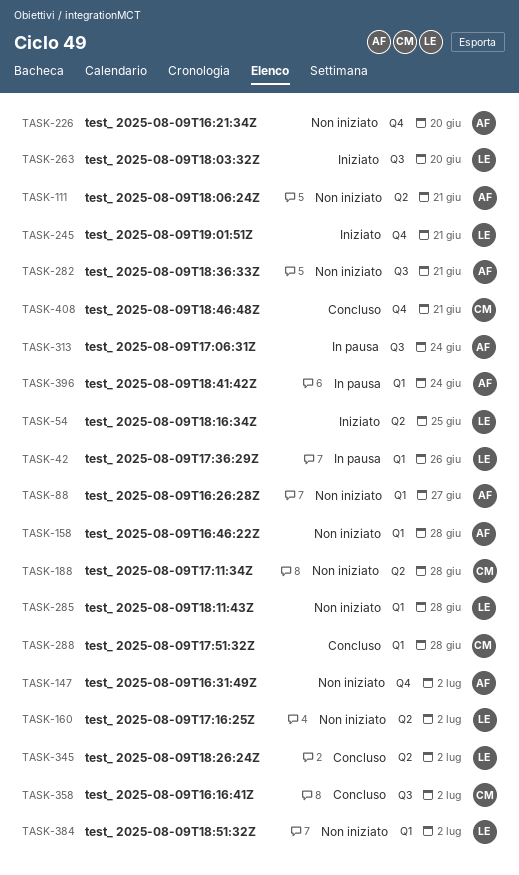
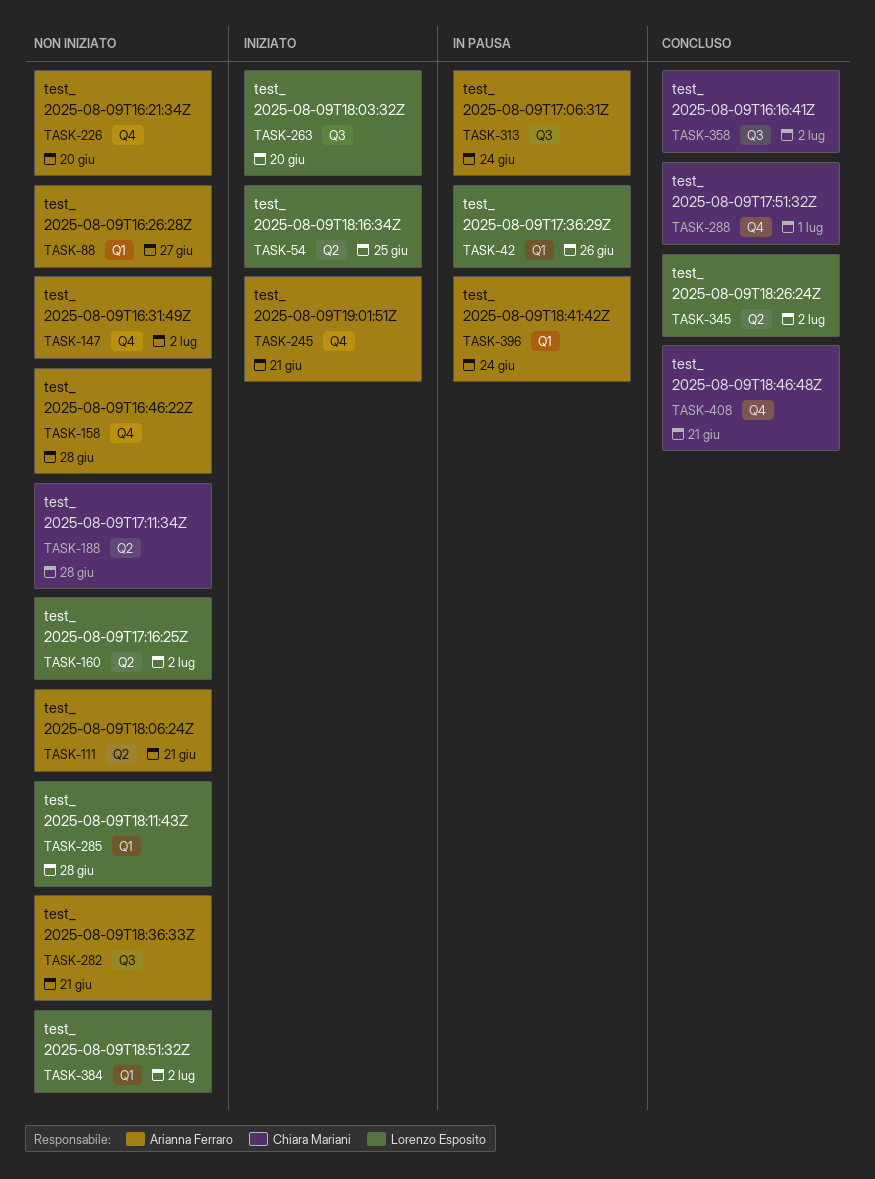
TASK-158, label: Q1 -> Q4
TASK-245, owner: Lorenzo Esposito -> Arianna Ferraro
TASK-288, label: Q1 -> Q4
TASK-288, due: Jun 28 -> Jul 1

